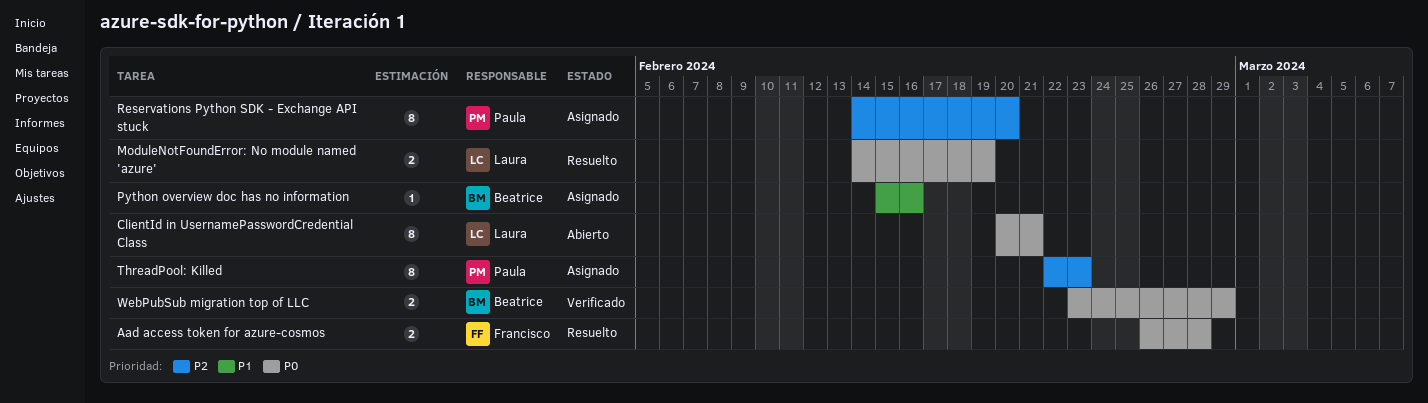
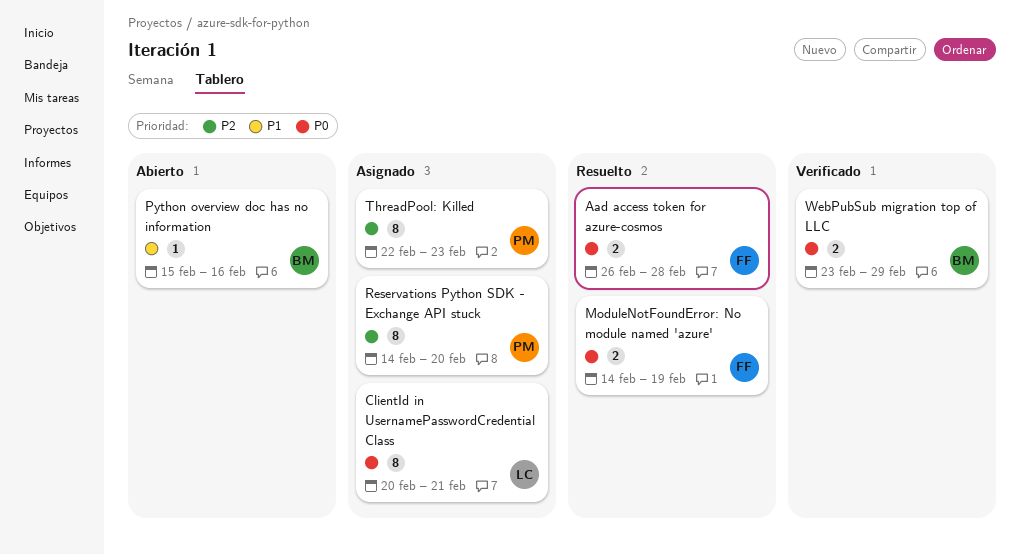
ClientId in UsernamePasswordCredential Class, status: Abierto -> Asignado
ModuleNotFoundError: No module named 'azure', owner: Laura -> Francisco
Python overview doc has no information, status: Asignado -> Abierto

